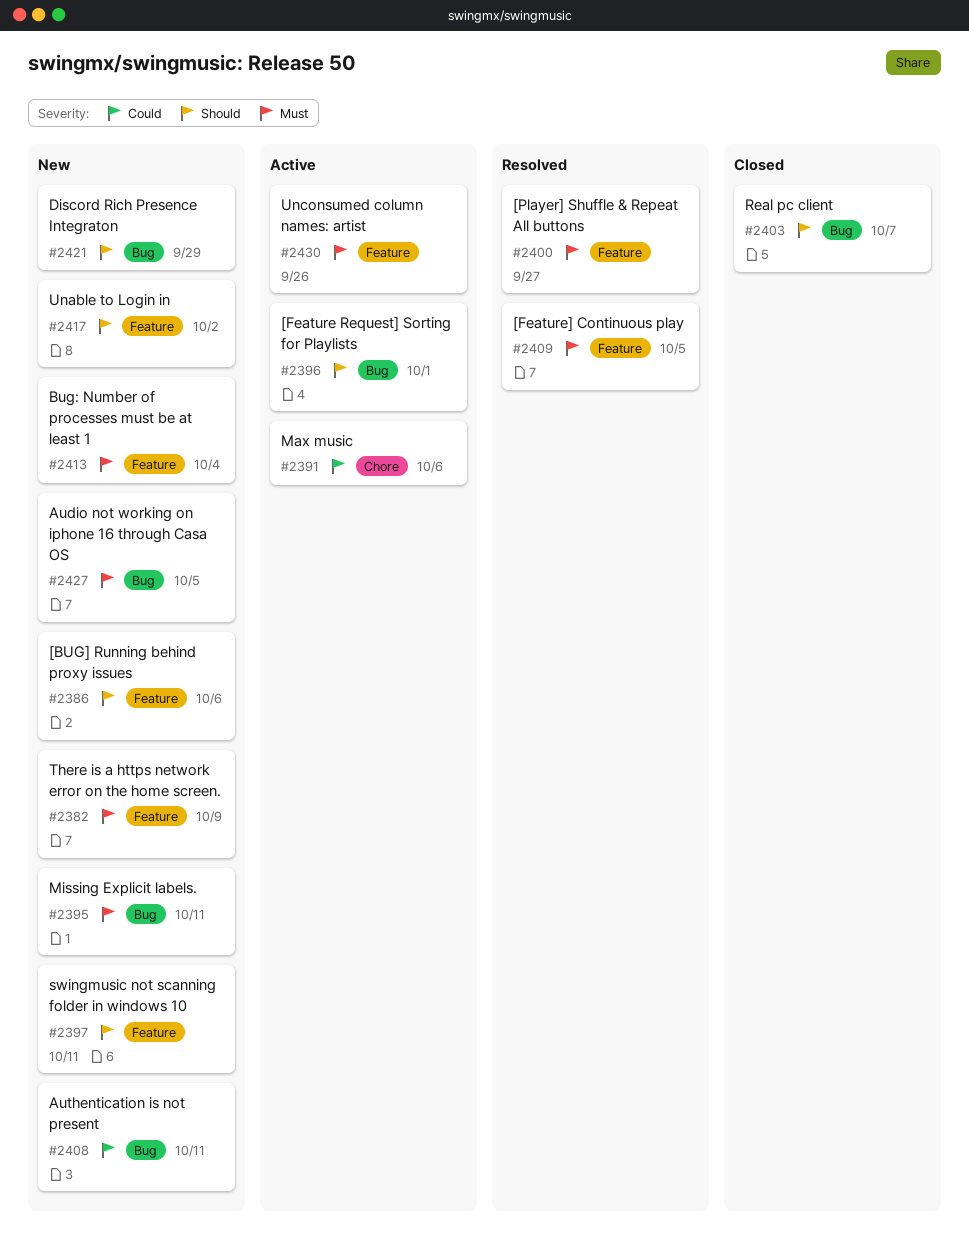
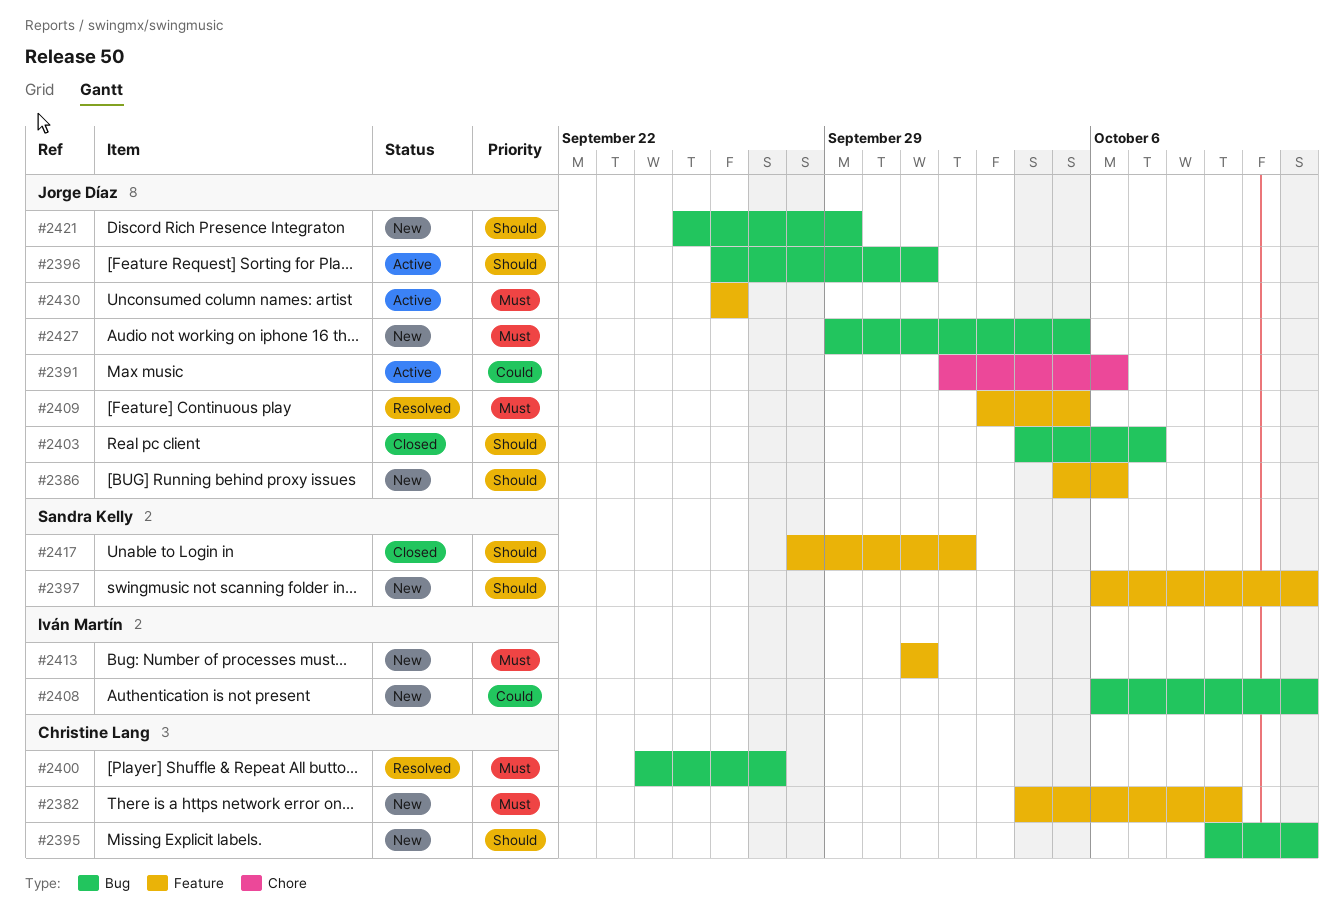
#2395, priority: Must -> Should
#2400, label: Feature -> Bug
#2413, due: Oct 4 -> Oct 1
#2417, status: New -> Closed

